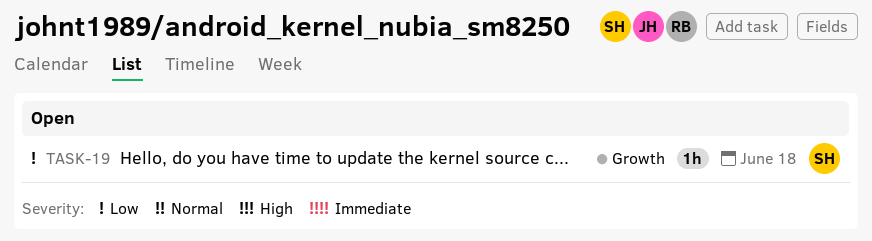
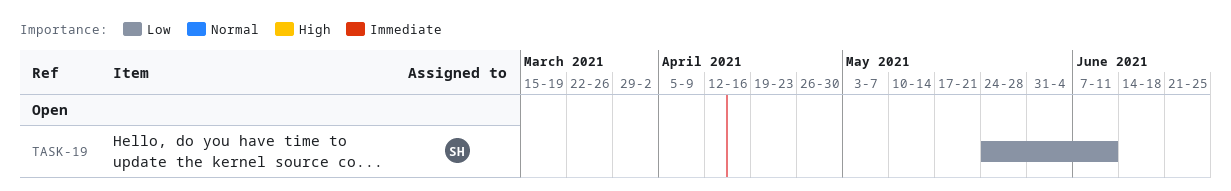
TASK-19, due: Jun 18 -> Jun 11

